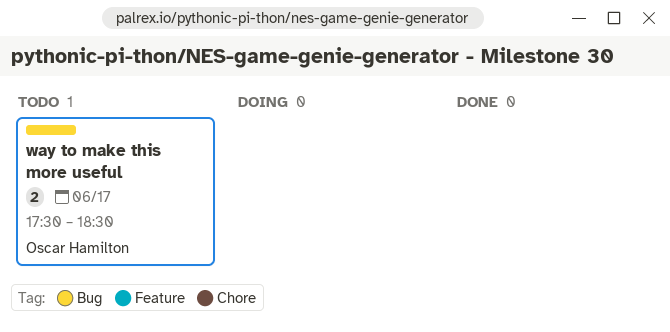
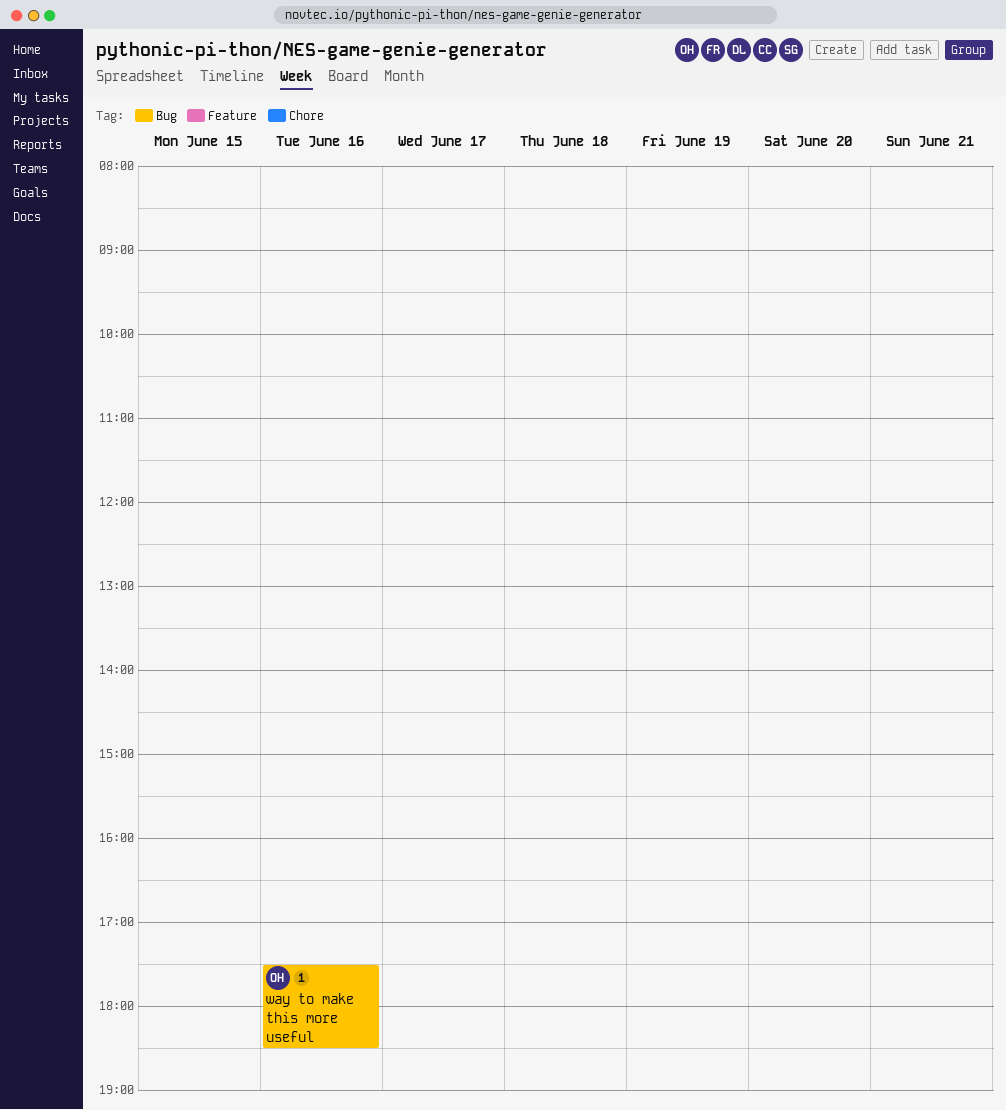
way to make this more useful, estimate: 2 -> 1
way to make this more useful, day: Jun 17 -> Jun 16

